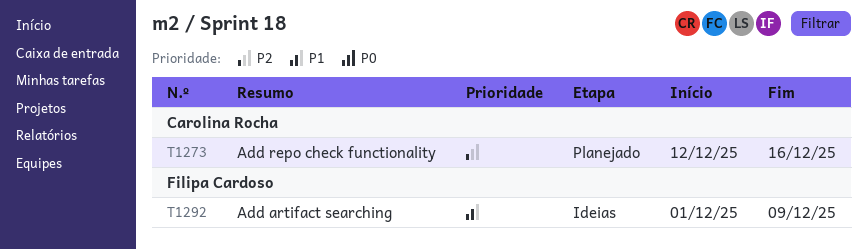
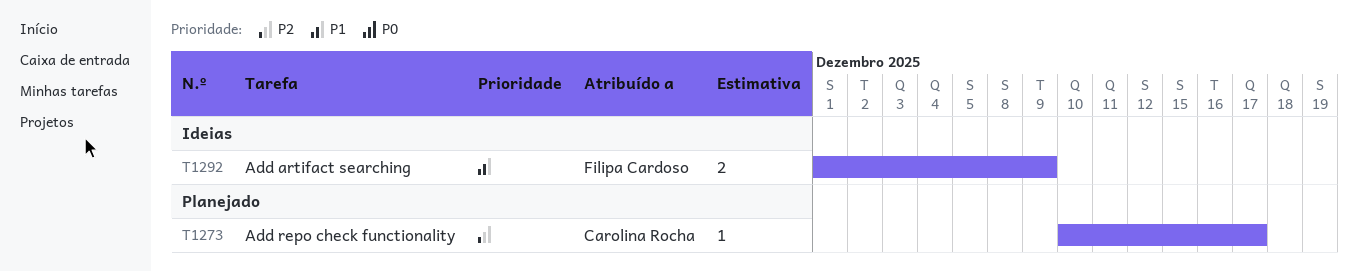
T1273, start: Dec 12 -> Dec 10
T1273, due: Dec 16 -> Dec 17

